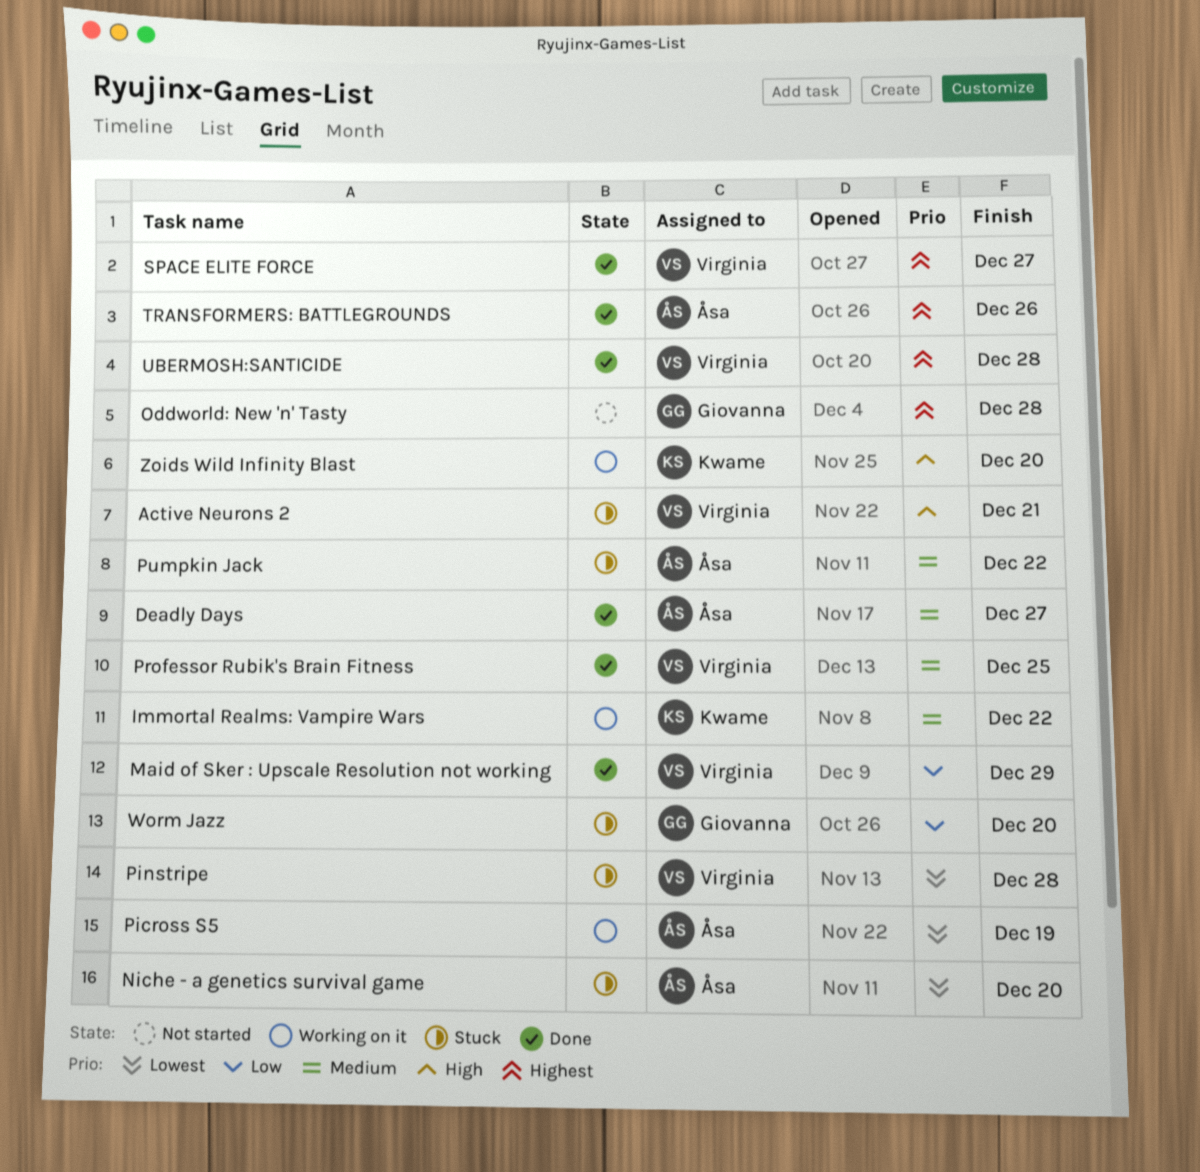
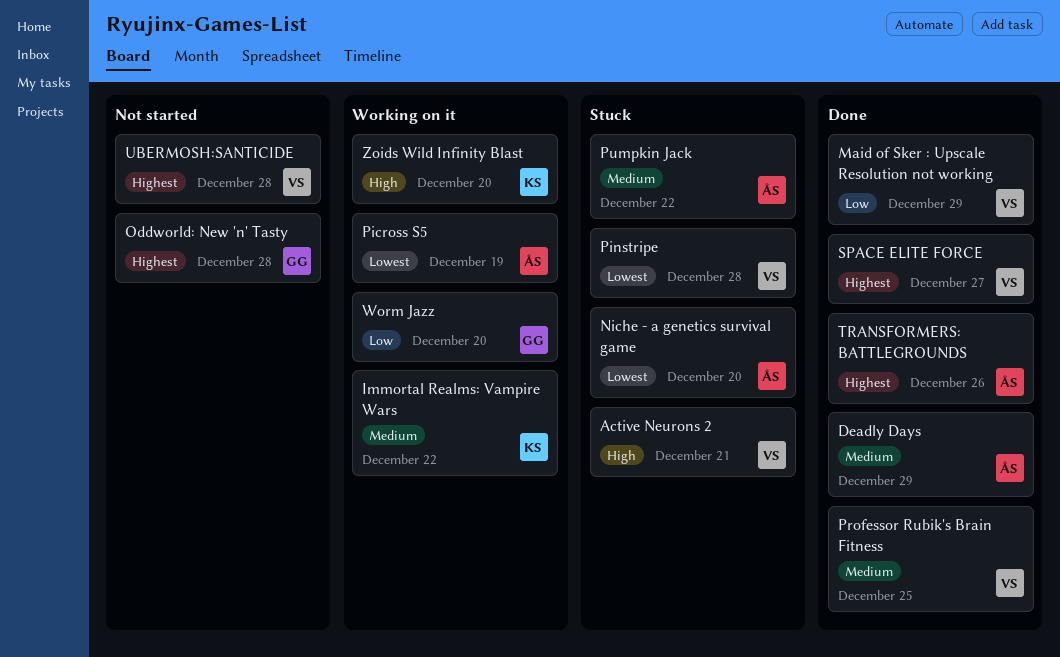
Deadly Days, due: Dec 27 -> Dec 29
UBERMOSH:SANTICIDE, status: Done -> Not started
Worm Jazz, status: Stuck -> Working on it

